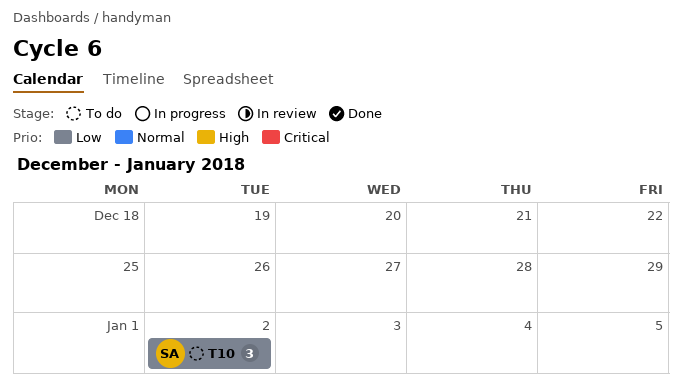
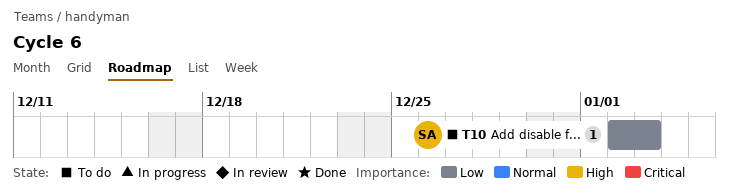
T10, estimate: 3 -> 1
T10, due: Jan 2 -> Jan 3

